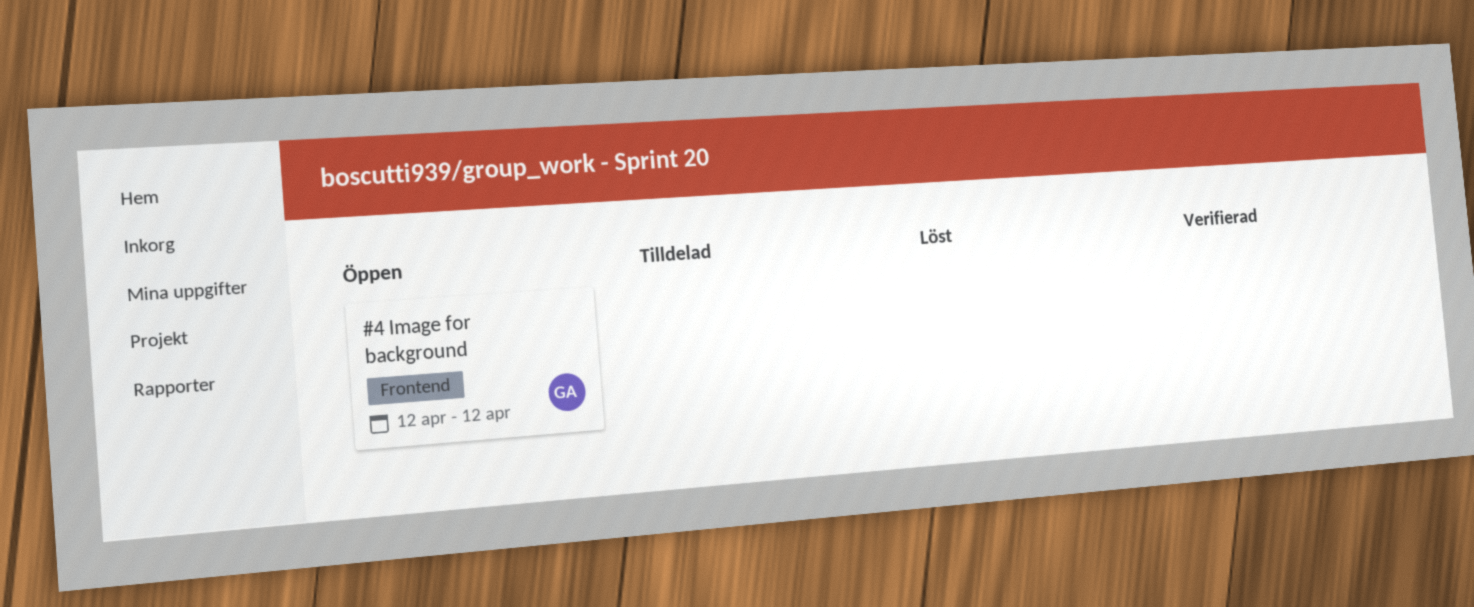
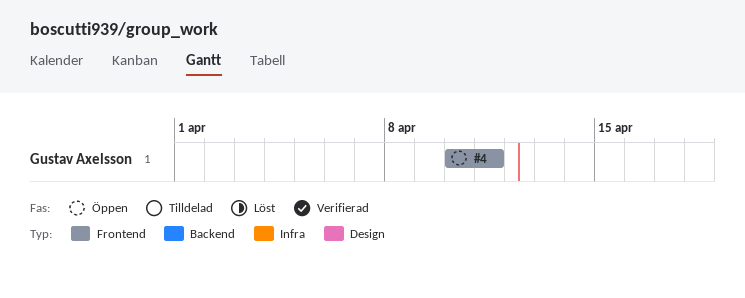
#4, start: Apr 12 -> Apr 10
#4, due: Apr 12 -> Apr 11

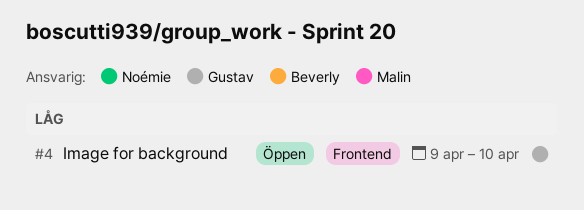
#4, start: Apr 10 -> Apr 9
#4, due: Apr 11 -> Apr 10

